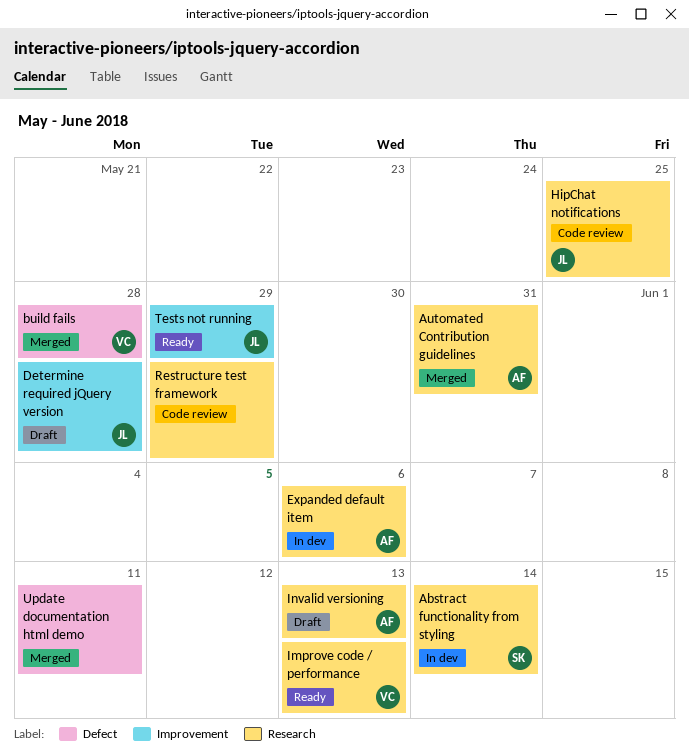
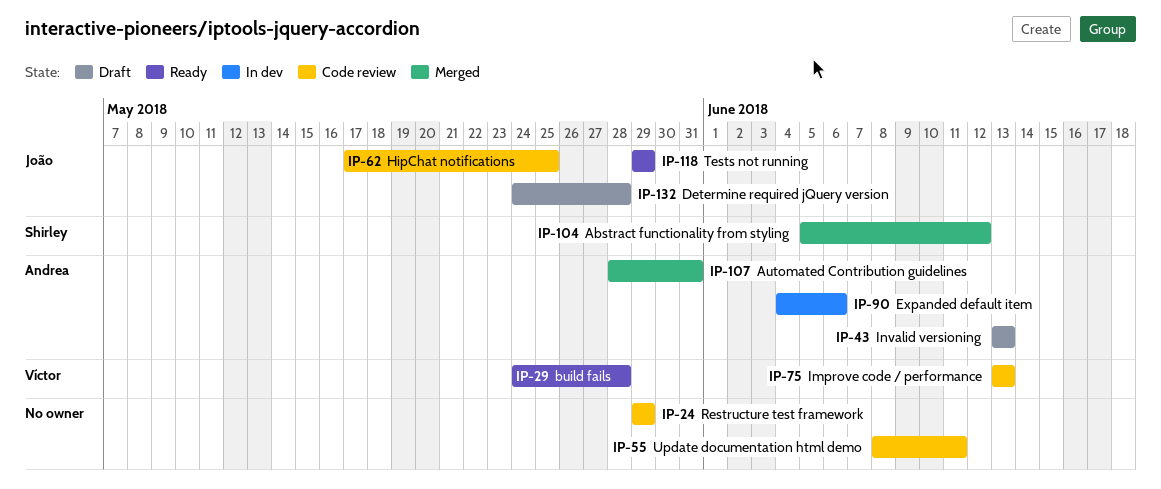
Abstract functionality from styling, status: In dev -> Merged
Abstract functionality from styling, due: Jun 14 -> Jun 12
build fails, status: Merged -> Ready
Improve code / performance, status: Ready -> Code review
Update documentation html demo, status: Merged -> Code review

